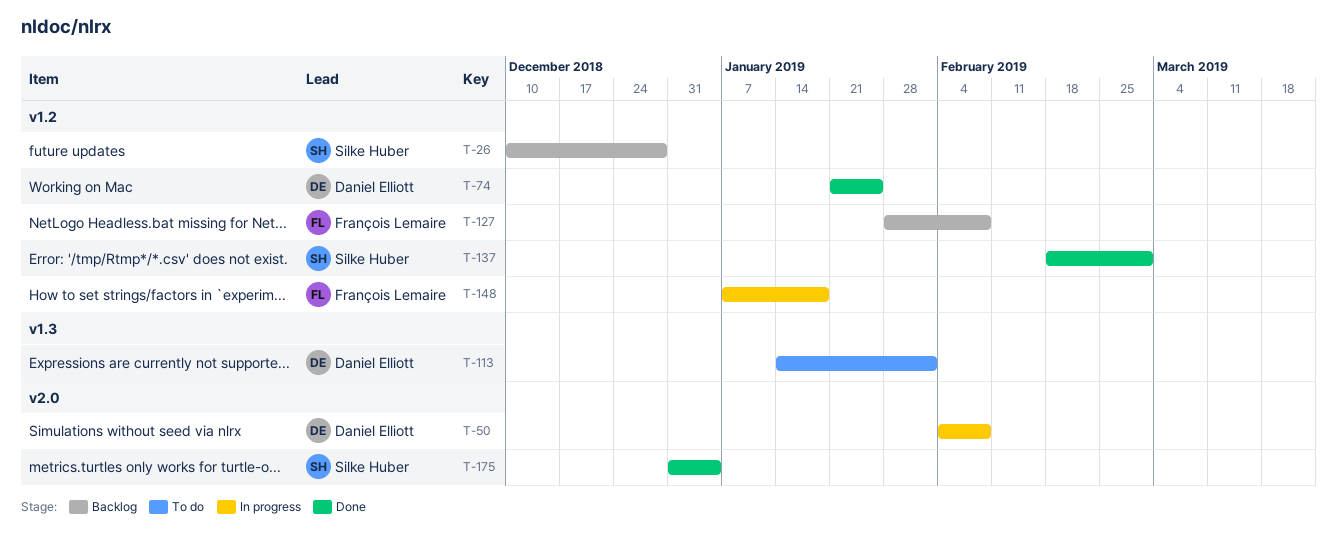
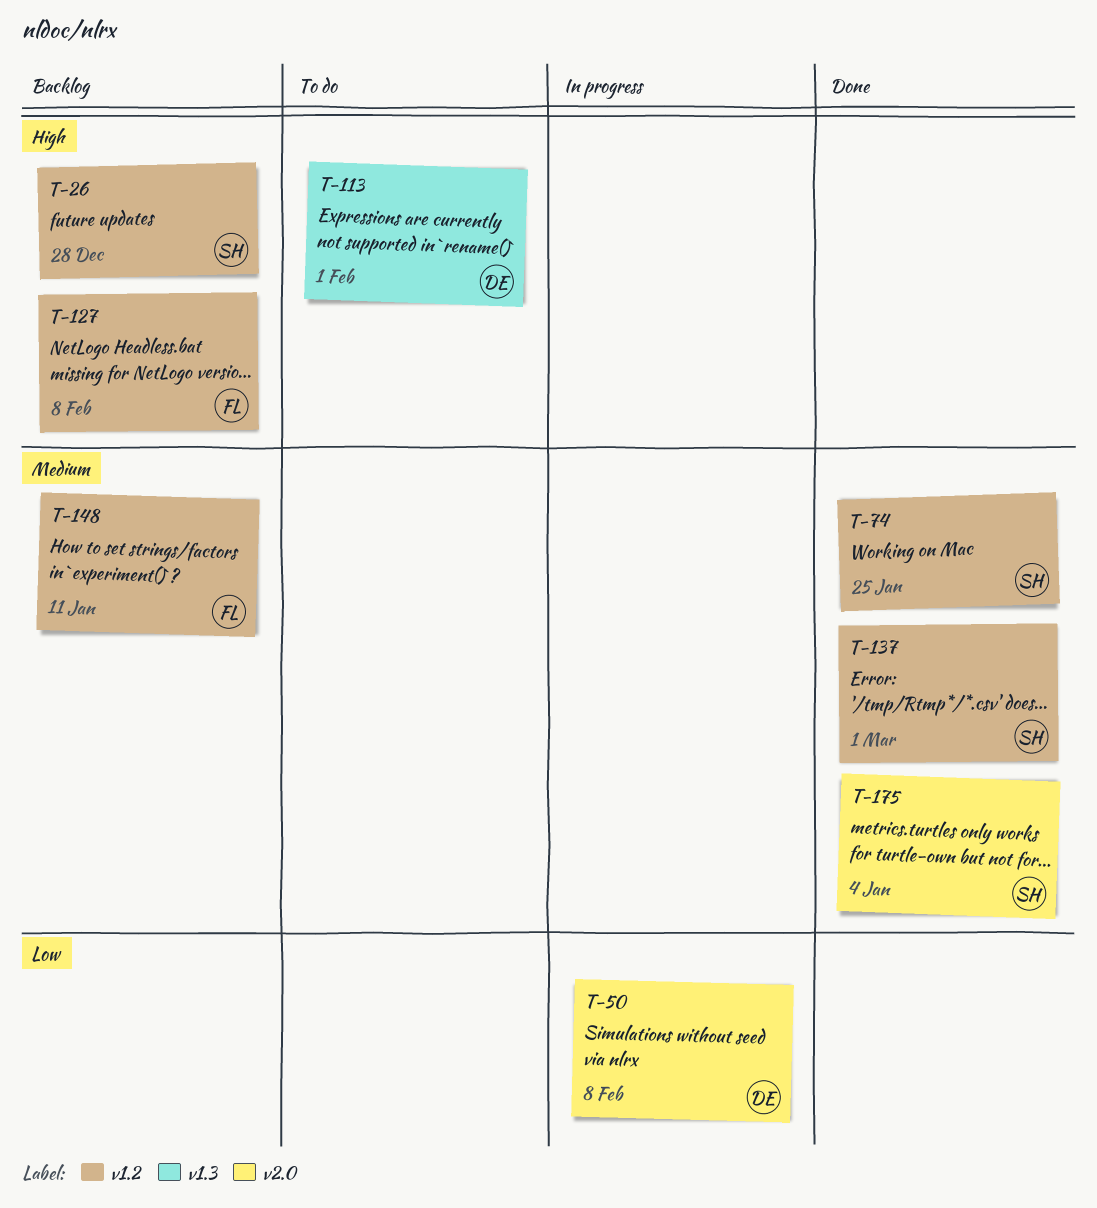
T-74, owner: Daniel Elliott -> Silke Huber
T-148, status: In progress -> Backlog
T-148, due: Jan 18 -> Jan 11

